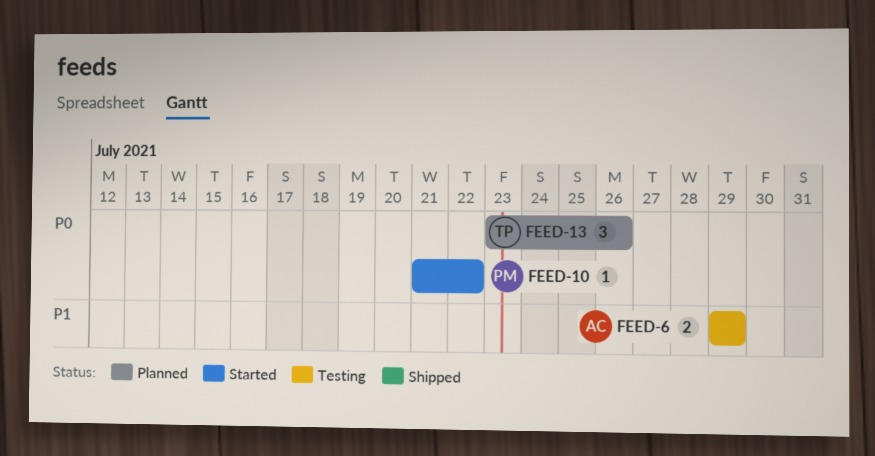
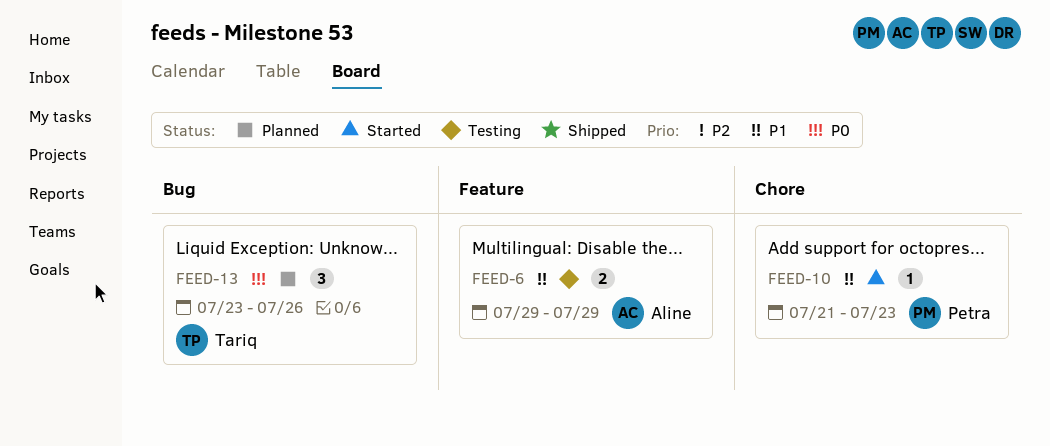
FEED-10, priority: P0 -> P1
FEED-10, due: Jul 22 -> Jul 23

